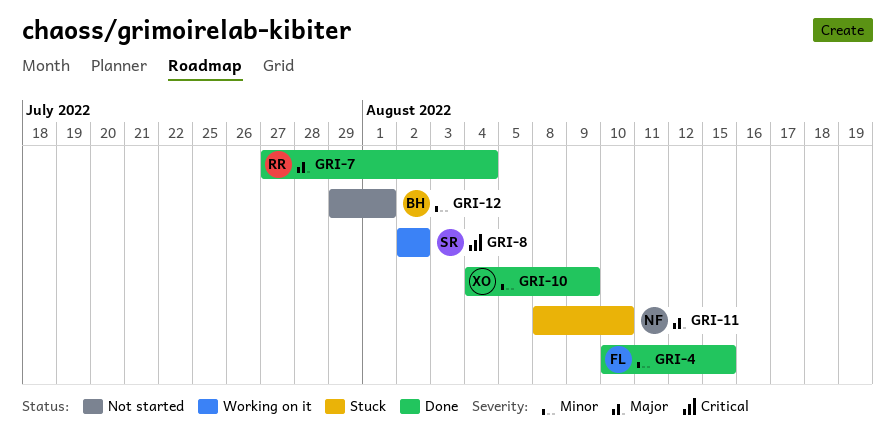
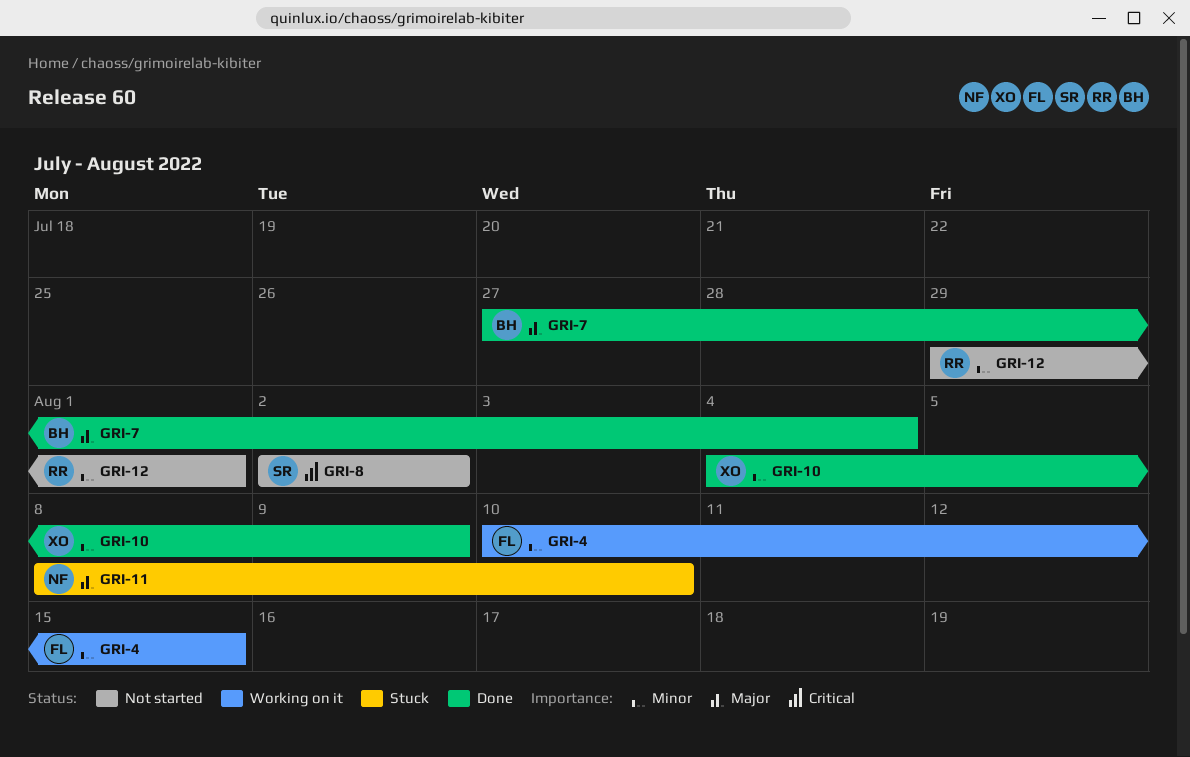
GRI-4, status: Done -> Working on it
GRI-7, owner: RR -> BH
GRI-8, status: Working on it -> Not started
GRI-12, owner: BH -> RR

